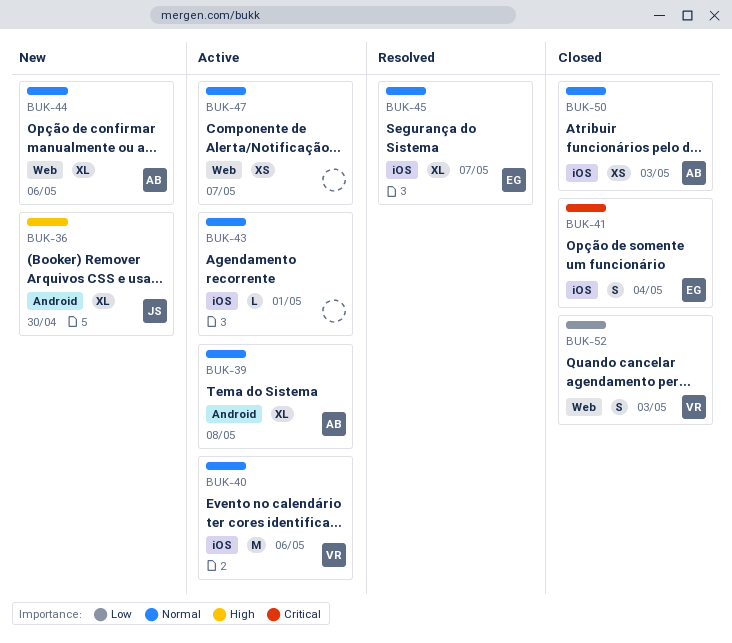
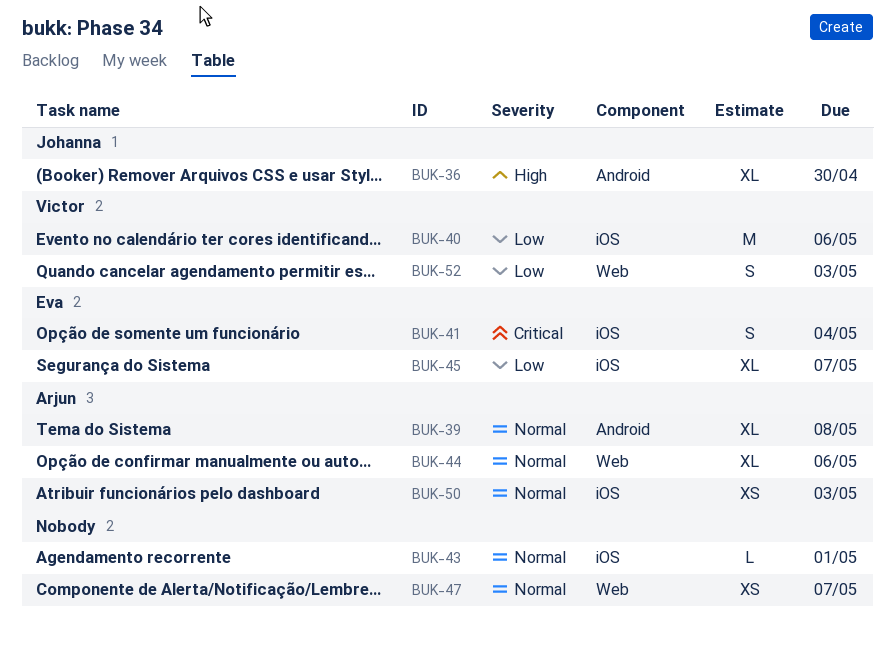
BUK-40, priority: Normal -> Low
BUK-45, priority: Normal -> Low

